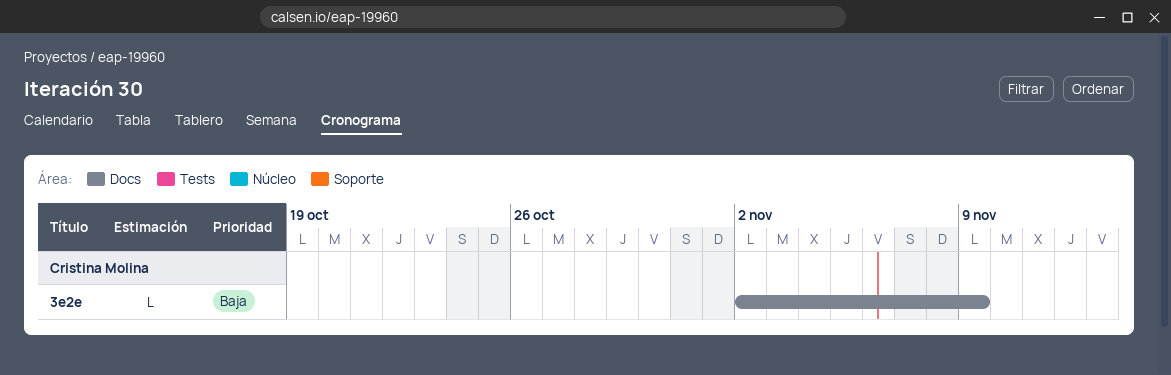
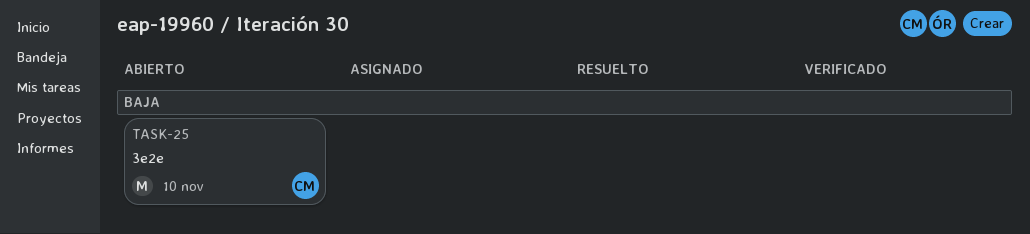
3e2e, estimate: L -> M
3e2e, due: Nov 9 -> Nov 10

